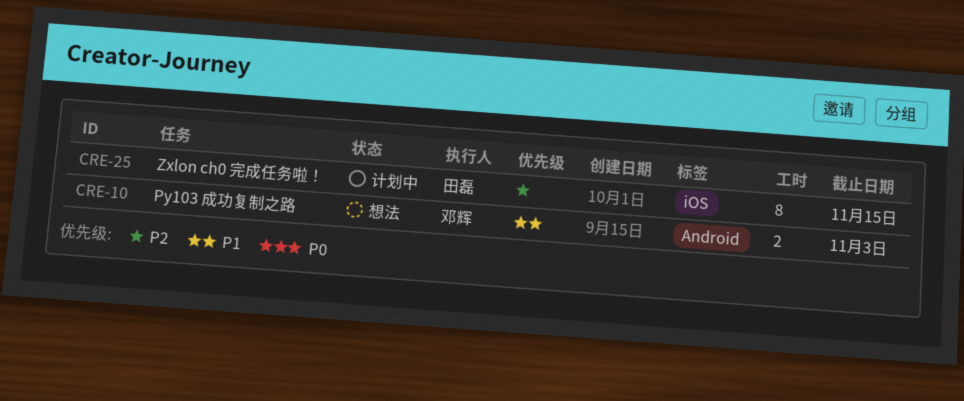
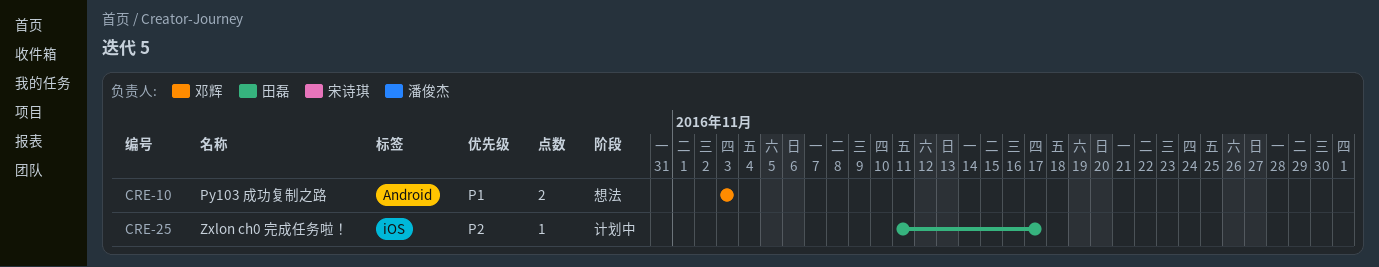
CRE-25, estimate: 8 -> 1
CRE-25, due: Nov 15 -> Nov 17

